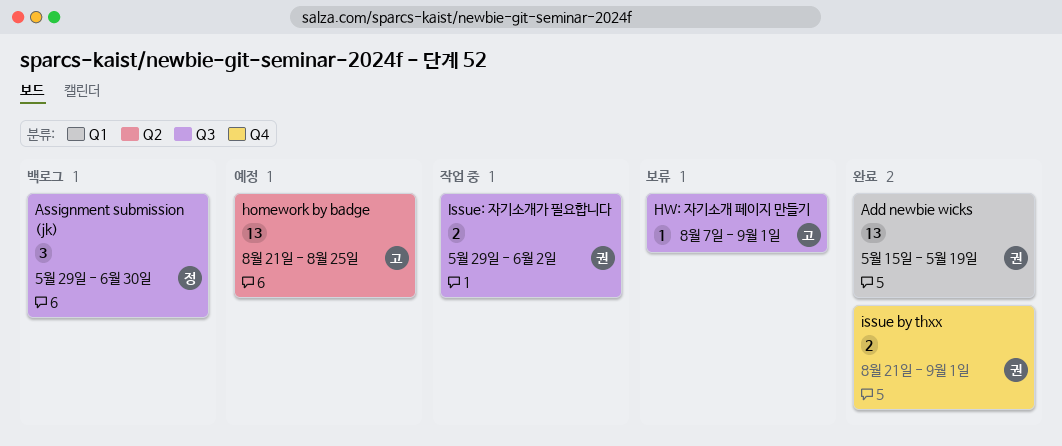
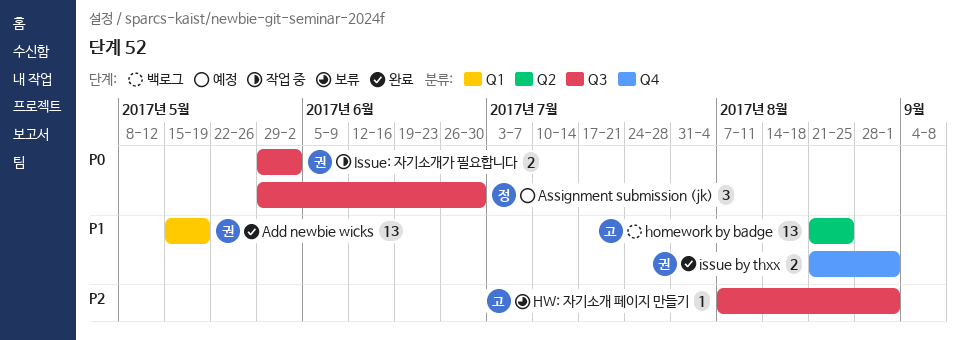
Assignment submission (jk), status: 백로그 -> 예정
homework by badge, status: 예정 -> 백로그

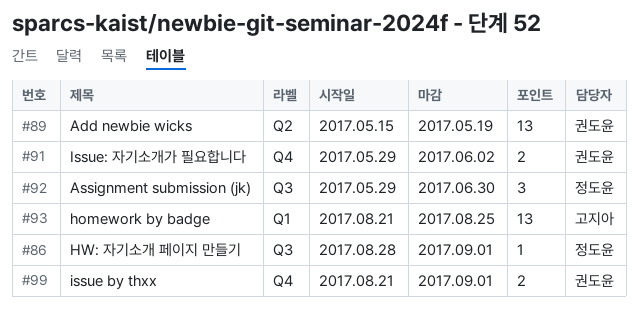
Add newbie wicks, label: Q1 -> Q2
homework by badge, label: Q2 -> Q1
HW: 자기소개 페이지 만들기, owner: 고지아 -> 정도윤
HW: 자기소개 페이지 만들기, start: Aug 7 -> Aug 28
Issue: 자기소개가 필요합니다, label: Q3 -> Q4

